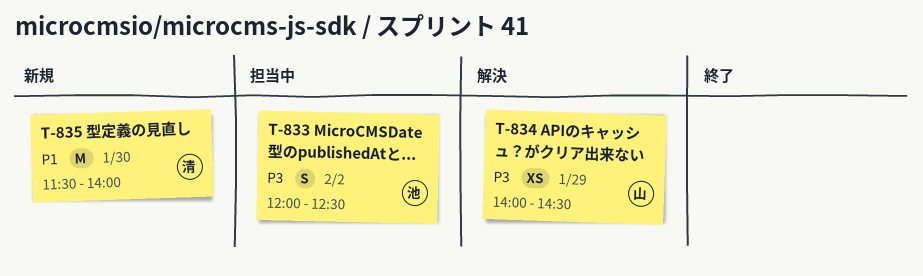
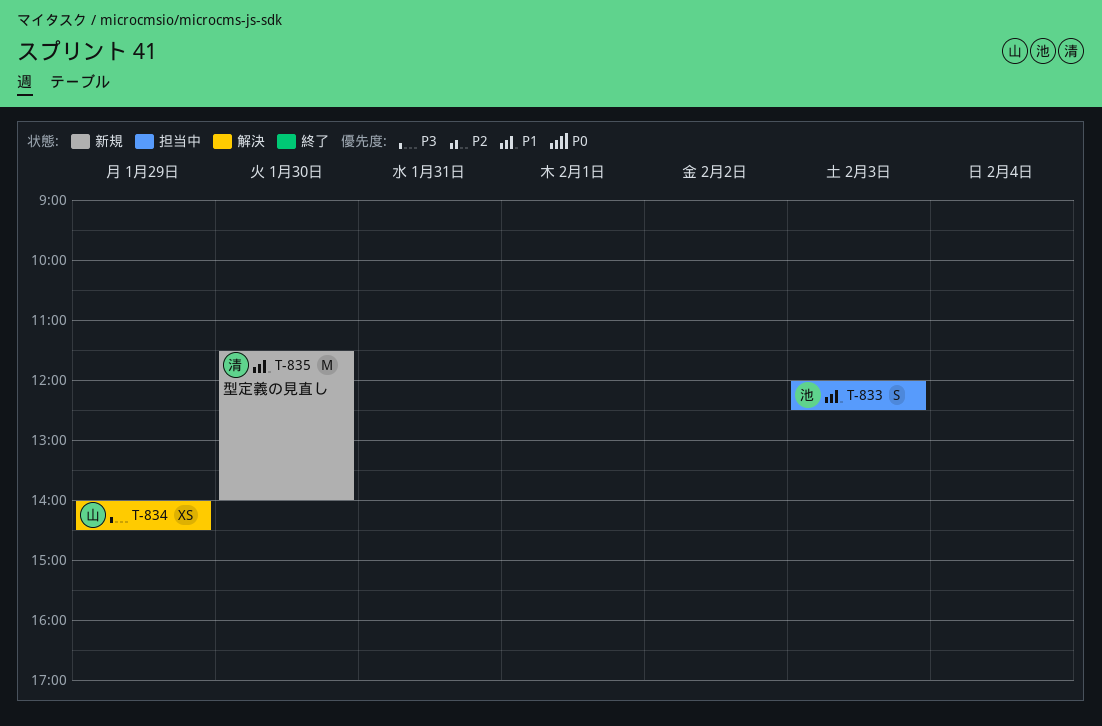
T-833, priority: P3 -> P1
T-833, day: Feb 2 -> Feb 3

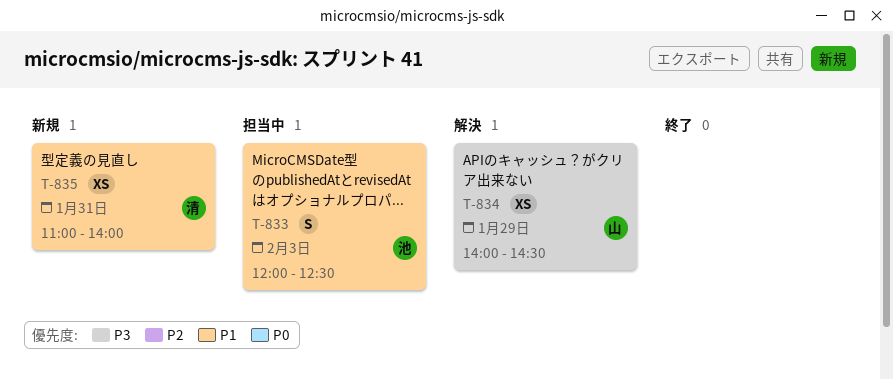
T-835, estimate: M -> XS
T-835, day: Jan 30 -> Jan 31
T-835, begins: 11:30 -> 11:00

